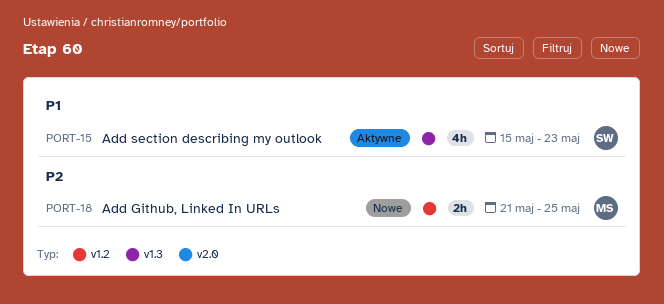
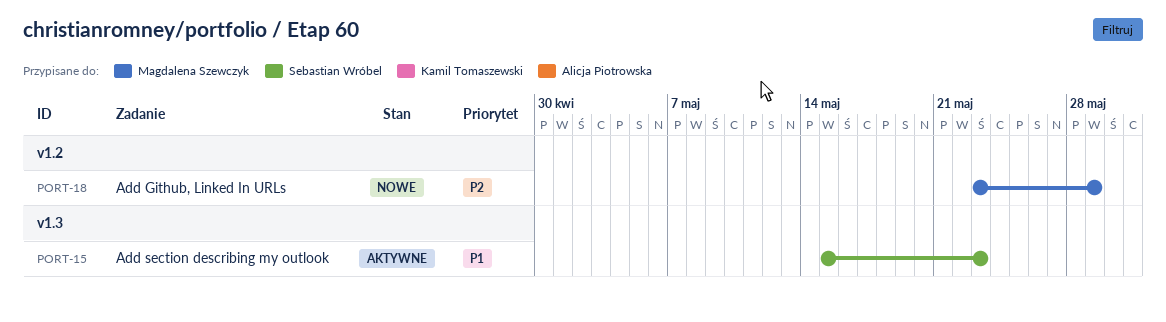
PORT-18, start: May 21 -> May 23
PORT-18, due: May 25 -> May 29

